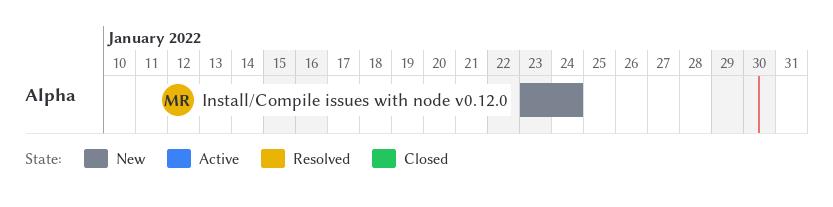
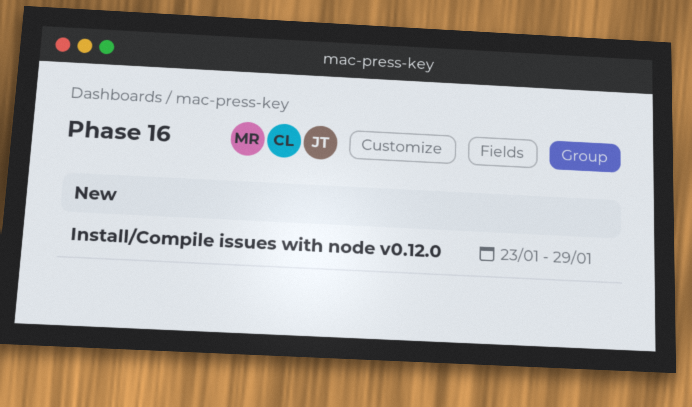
Install/Compile issues with node v0.12.0, due: Jan 24 -> Jan 29

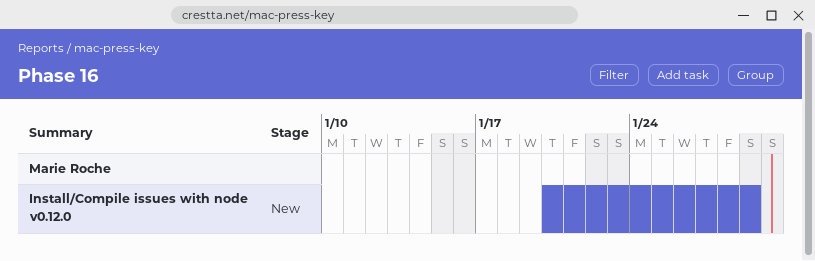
Install/Compile issues with node v0.12.0, start: Jan 23 -> Jan 20

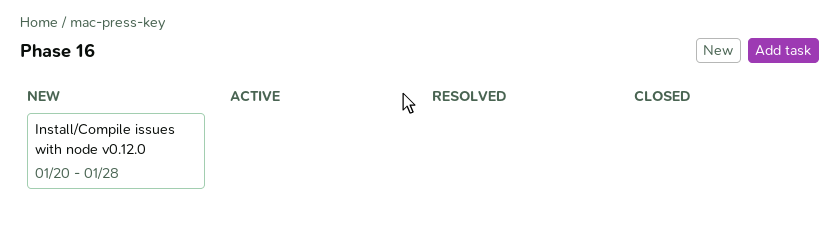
Install/Compile issues with node v0.12.0, due: Jan 29 -> Jan 28

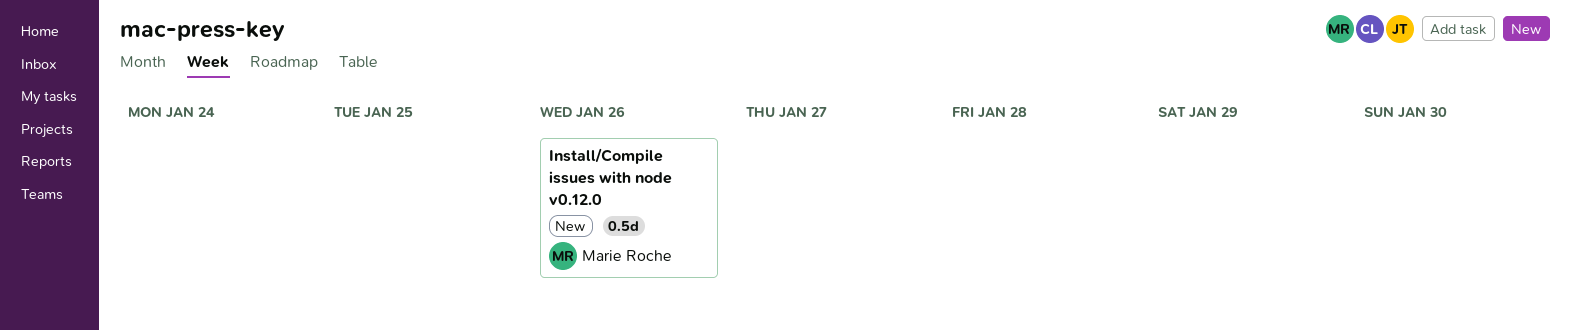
Install/Compile issues with node v0.12.0, due: Jan 28 -> Jan 26

